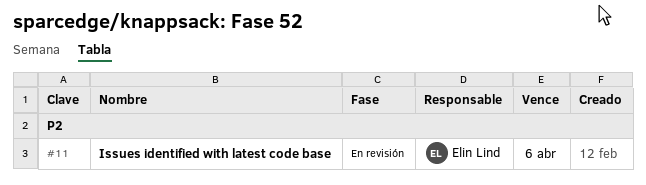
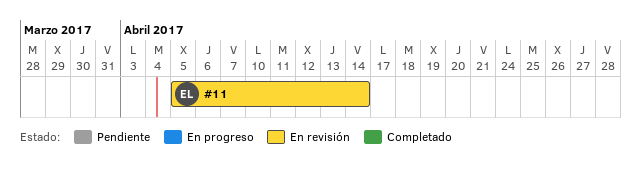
#11, due: Apr 6 -> Apr 14

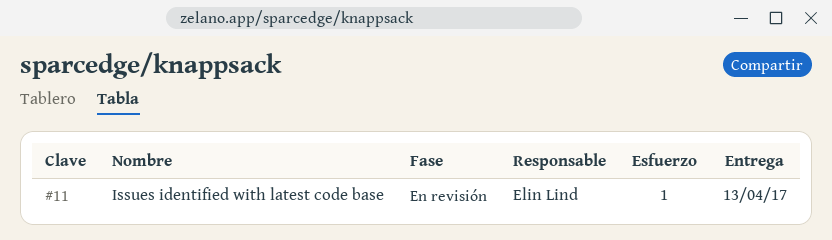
#11, due: Apr 14 -> Apr 13

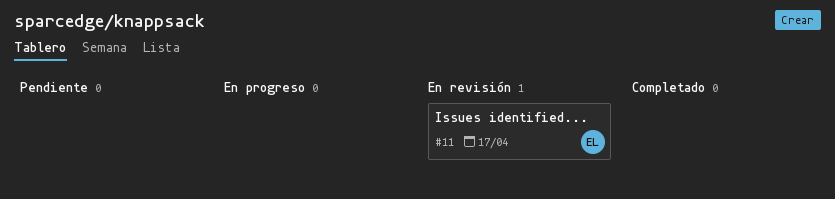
#11, due: Apr 13 -> Apr 17

